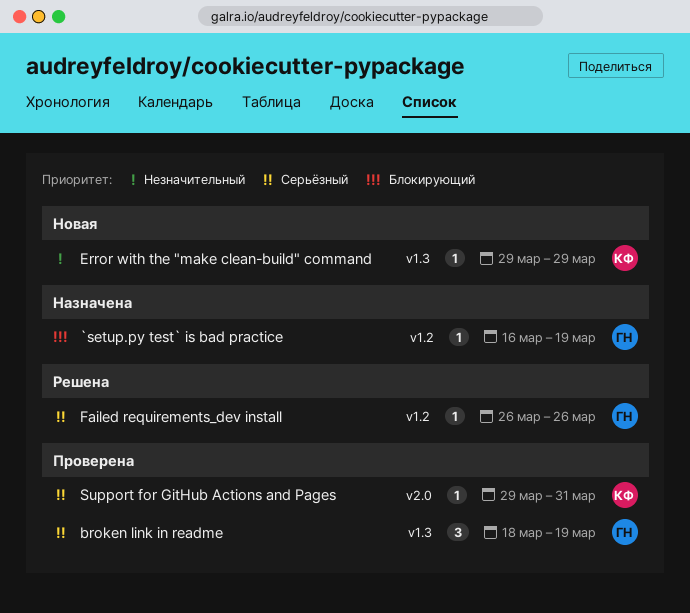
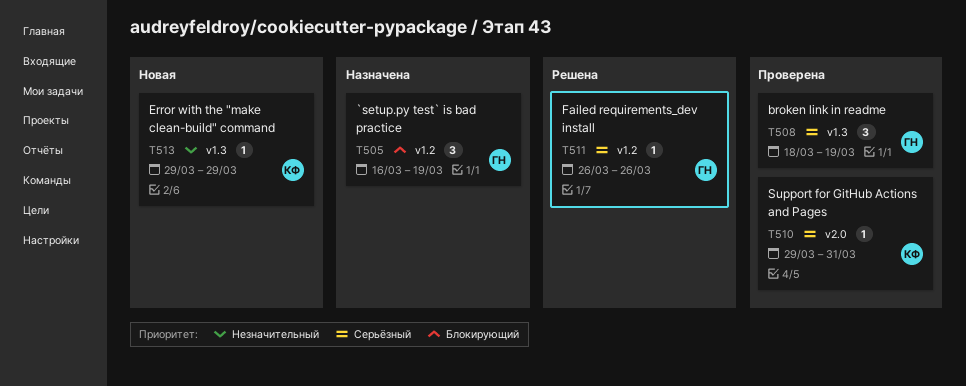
`setup.py test` is bad practice, estimate: 1 -> 3

